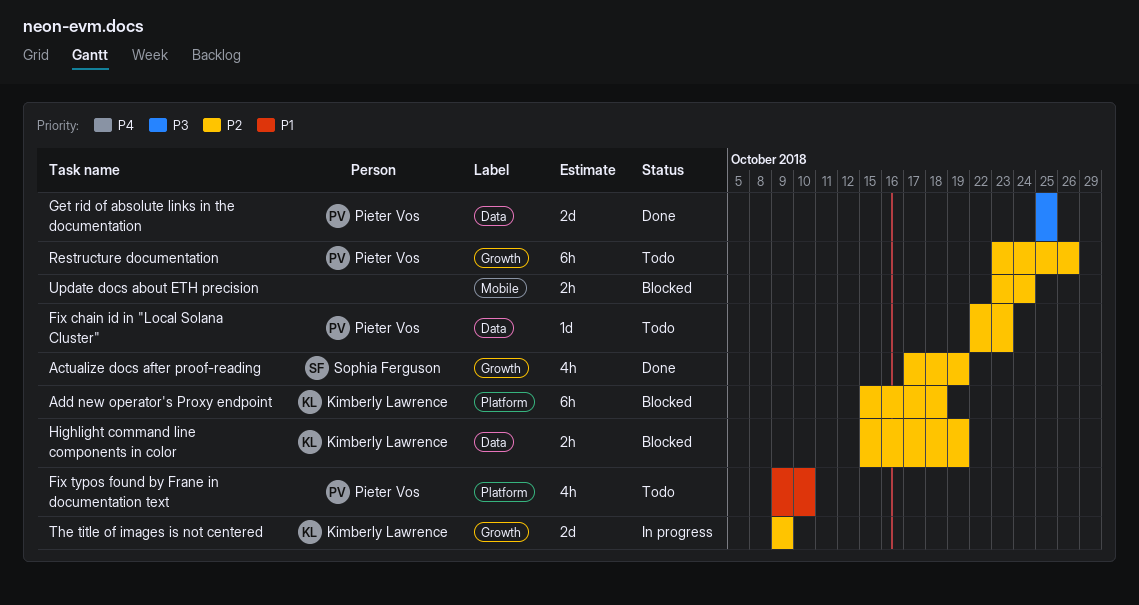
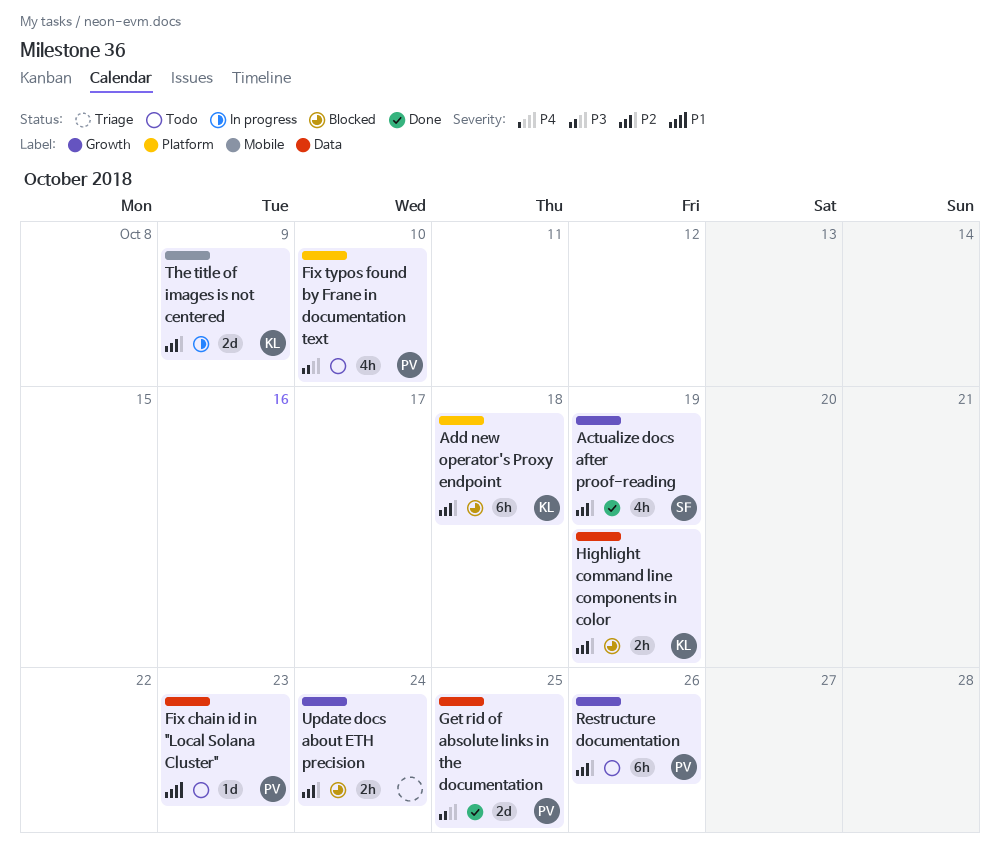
Fix chain id in "Local Solana Cluster", priority: P2 -> P1
Fix typos found by Frane in documentation text, priority: P1 -> P3
The title of images is not centered, label: Growth -> Mobile
Update docs about ETH precision, label: Mobile -> Growth

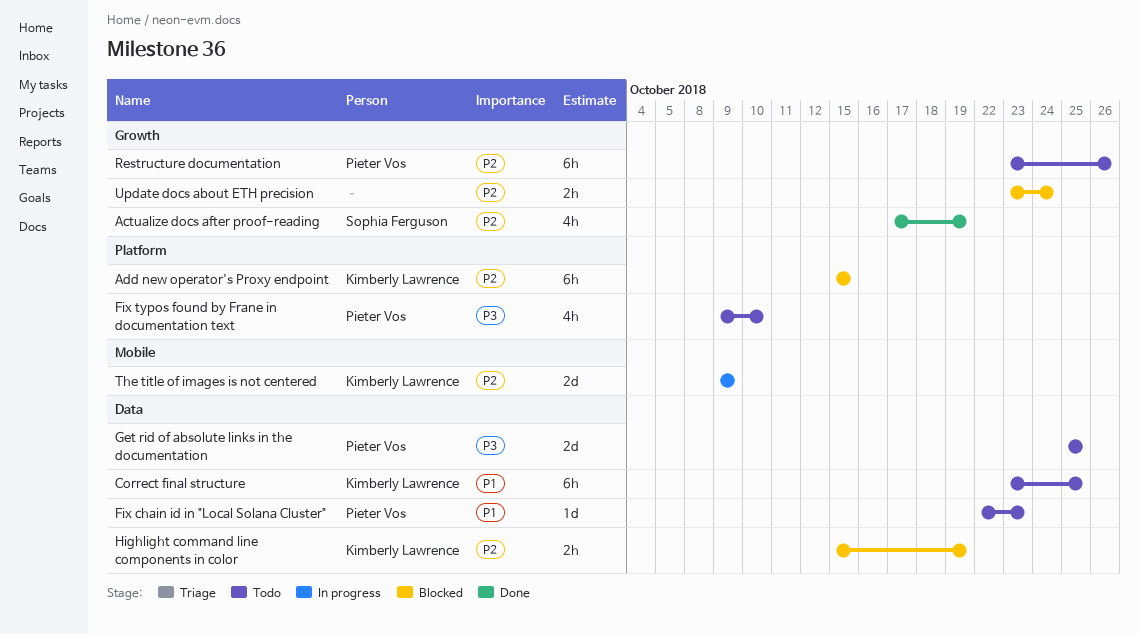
Add new operator's Proxy endpoint, due: Oct 18 -> Oct 15
Correct final structure: none -> present
Get rid of absolute links in the documentation, status: Done -> Todo

